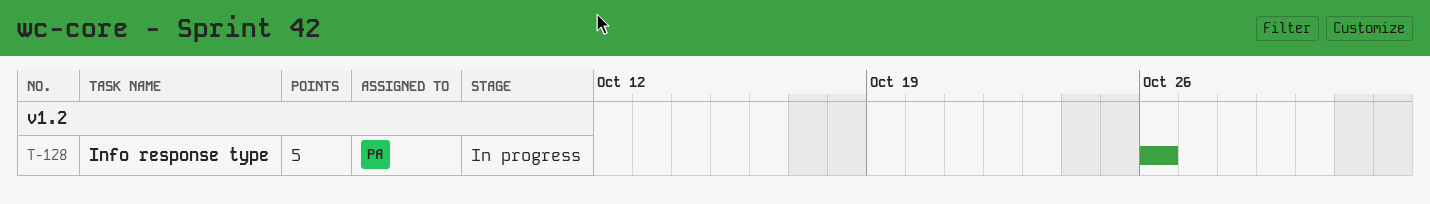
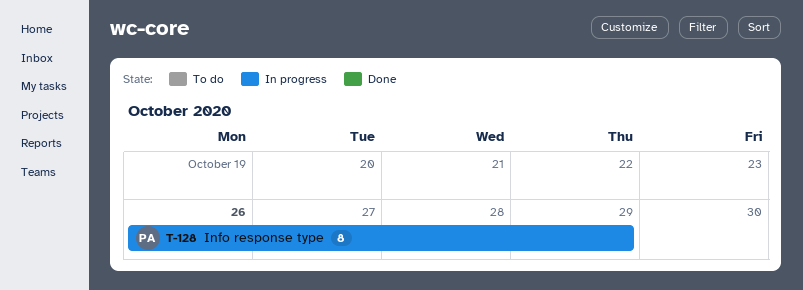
T-128, estimate: 5 -> 8
T-128, due: Oct 26 -> Oct 29

